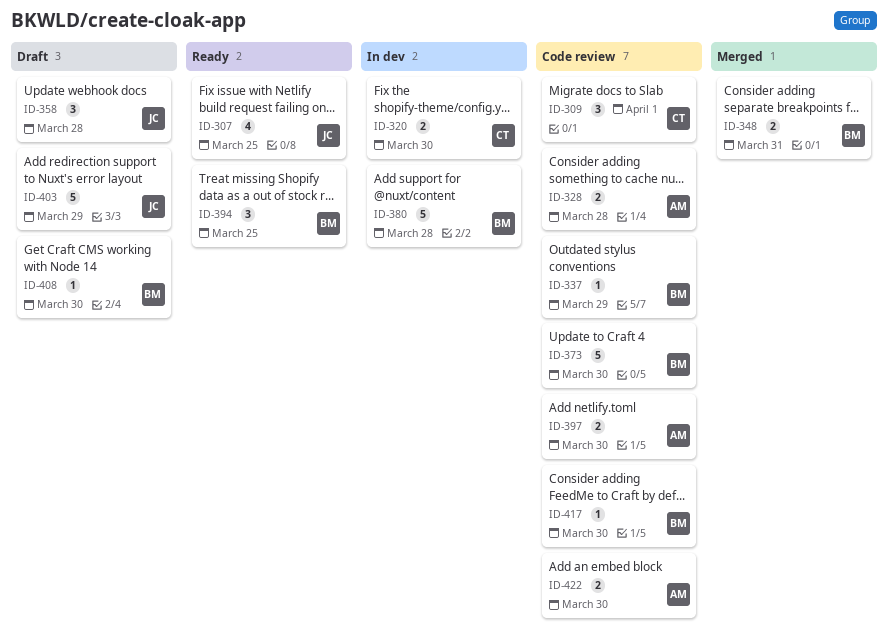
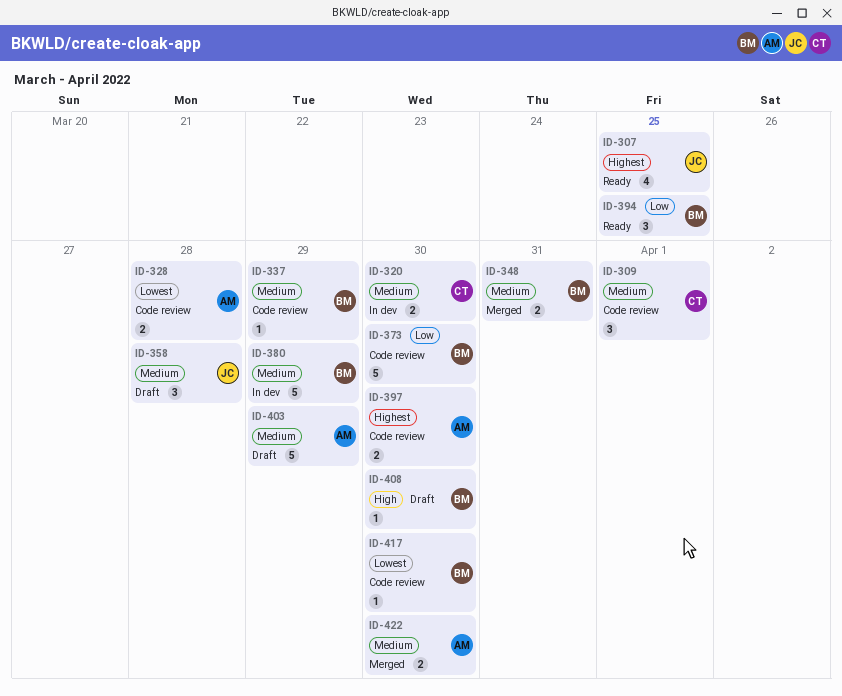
ID-380, due: Mar 28 -> Mar 29
ID-403, owner: JC -> AM
ID-422, status: Code review -> Merged

